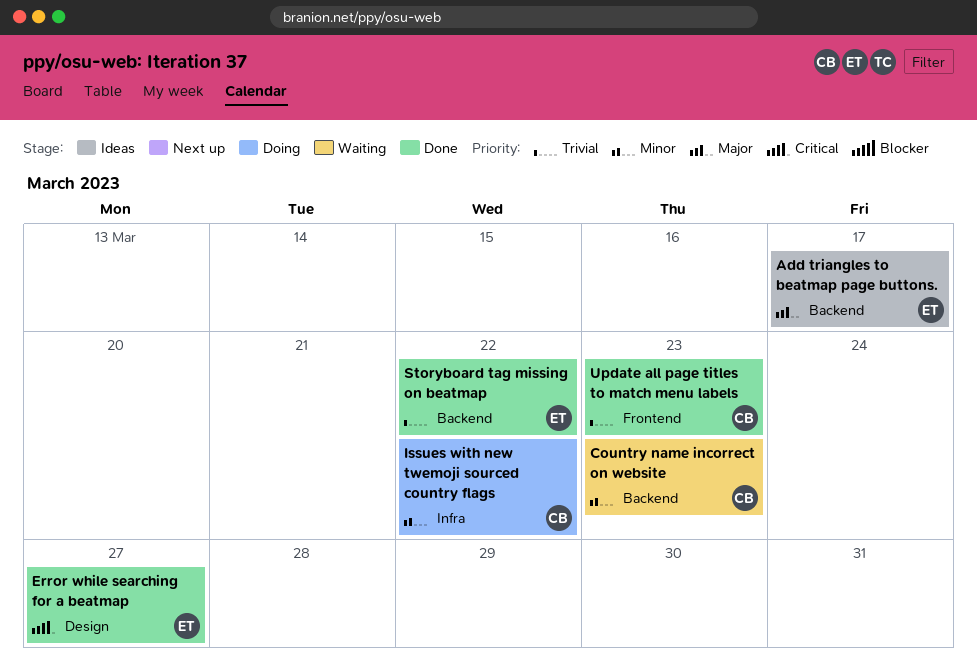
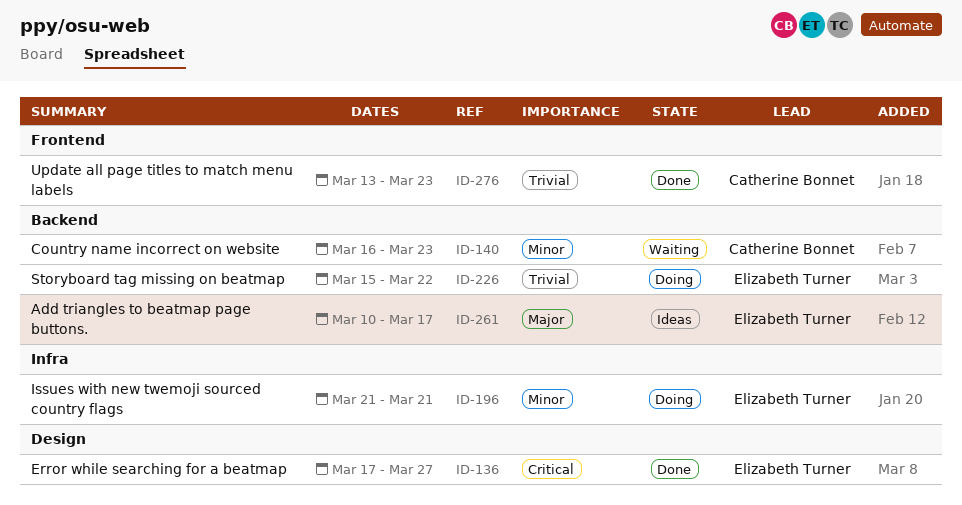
Issues with new twemoji sourced country flags, owner: Catherine Bonnet -> Elizabeth Turner
Issues with new twemoji sourced country flags, due: Mar 22 -> Mar 21
Storyboard tag missing on beatmap, status: Done -> Doing

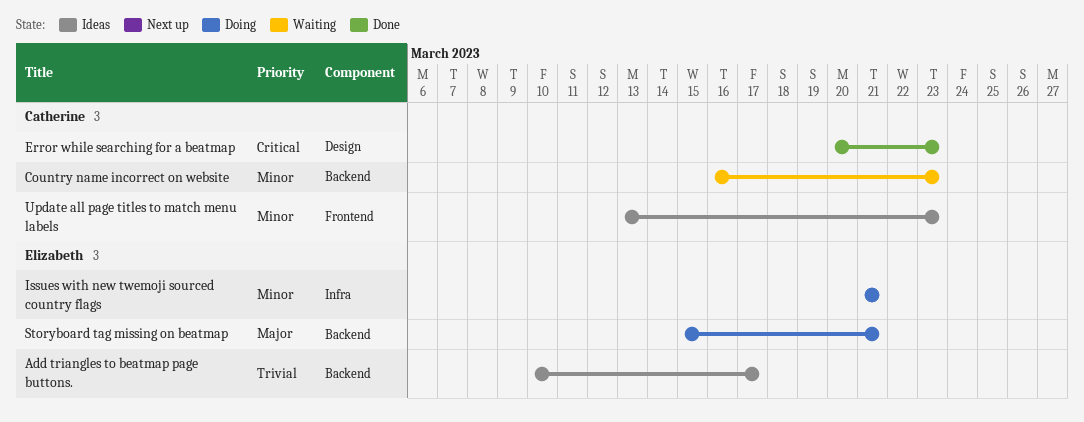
Add triangles to beatmap page buttons., priority: Major -> Trivial
Error while searching for a beatmap, owner: Elizabeth Turner -> Catherine Bonnet
Error while searching for a beatmap, start: Mar 17 -> Mar 20
Error while searching for a beatmap, due: Mar 27 -> Mar 23
Storyboard tag missing on beatmap, priority: Trivial -> Major
Storyboard tag missing on beatmap, due: Mar 22 -> Mar 21
Update all page titles to match menu labels, status: Done -> Ideas
Update all page titles to match menu labels, priority: Trivial -> Minor

